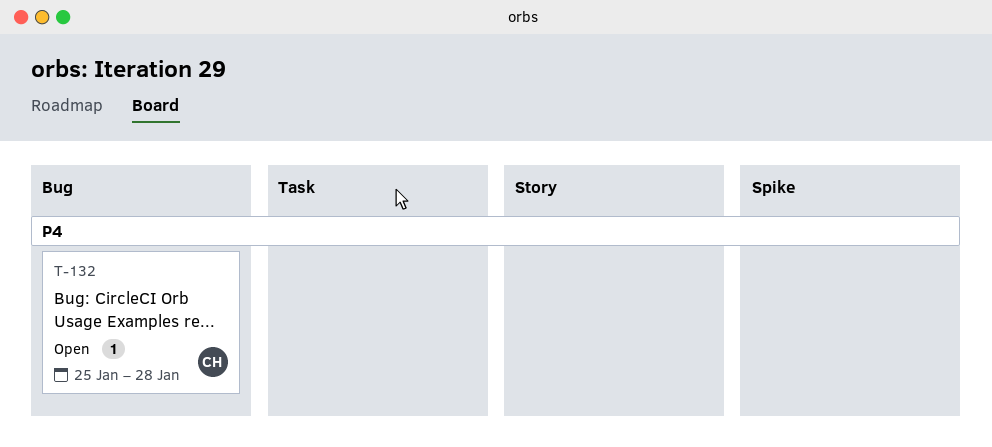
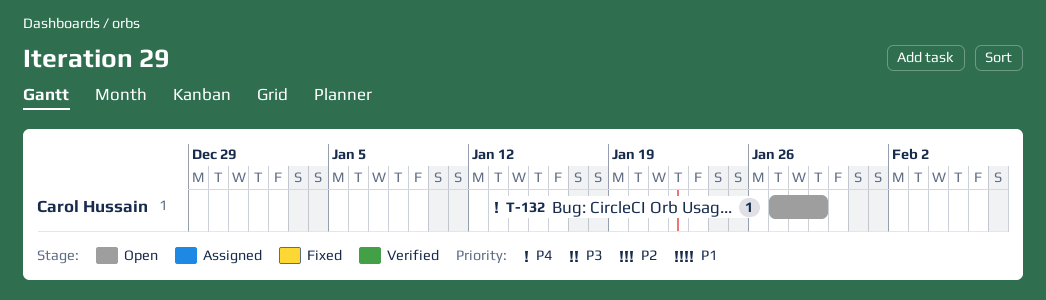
T-132, start: Jan 25 -> Jan 27
T-132, due: Jan 28 -> Jan 29

